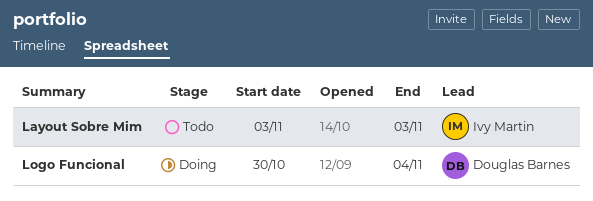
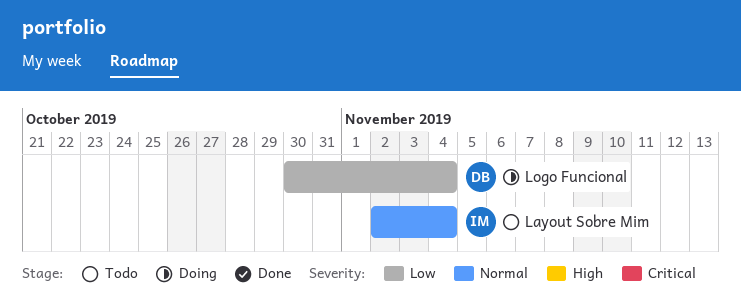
Layout Sobre Mim, start: Nov 3 -> Nov 2
Layout Sobre Mim, due: Nov 3 -> Nov 4

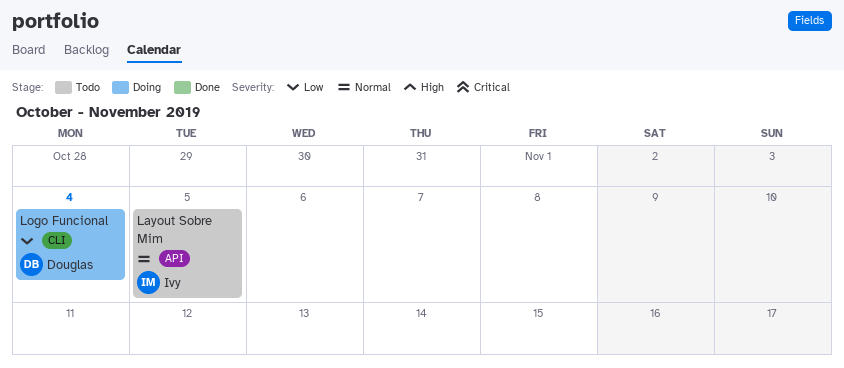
Layout Sobre Mim, due: Nov 4 -> Nov 5

